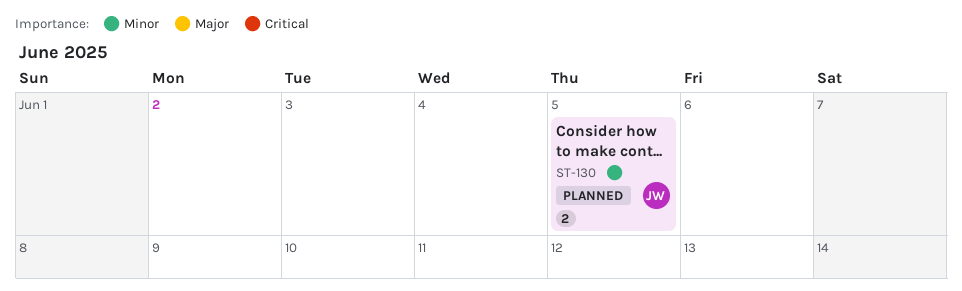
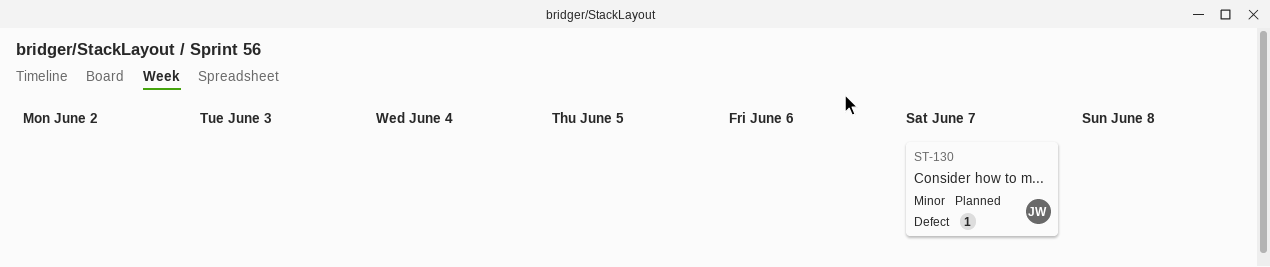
ST-130, estimate: 2 -> 1
ST-130, due: Jun 5 -> Jun 7

